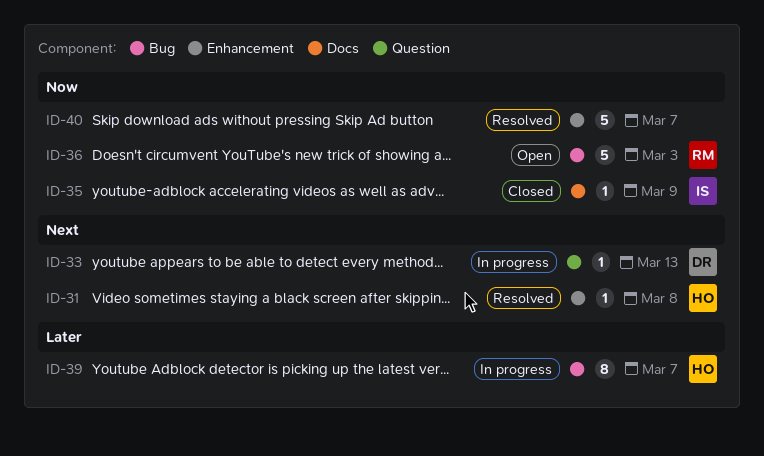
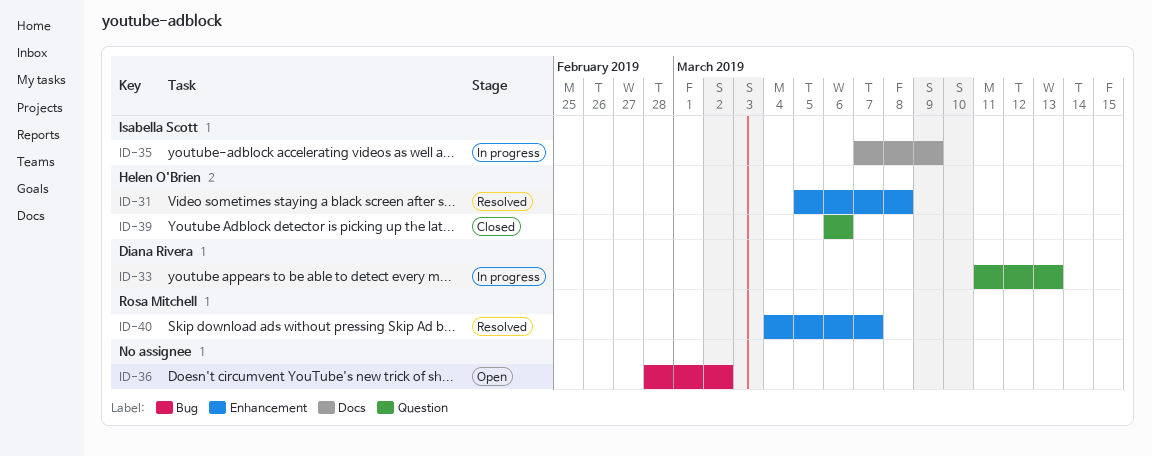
ID-35, status: Closed -> In progress
ID-36, owner: Rosa Mitchell -> none
ID-36, due: Mar 3 -> Mar 2
ID-39, status: In progress -> Closed
ID-39, label: Bug -> Question
ID-39, due: Mar 7 -> Mar 6
ID-40, owner: none -> Rosa Mitchell

